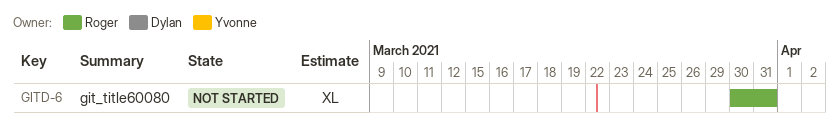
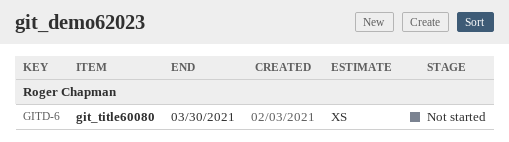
GITD-6, estimate: XL -> XS
GITD-6, due: Mar 31 -> Mar 30

